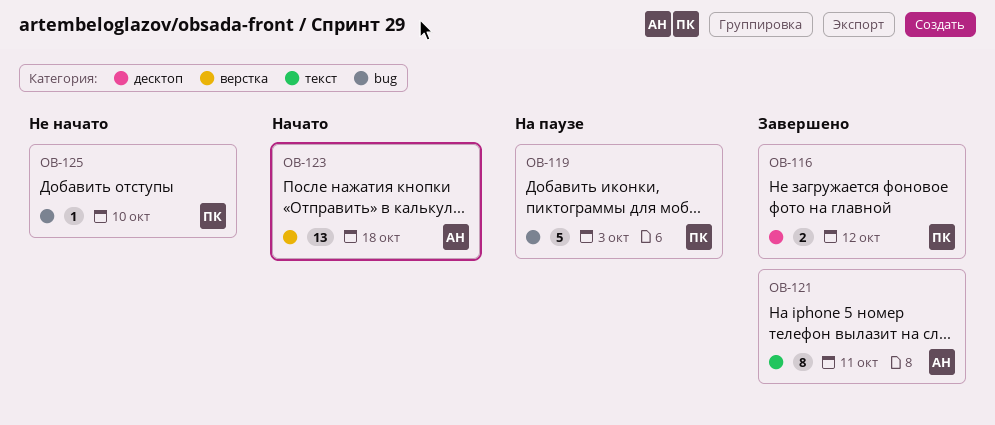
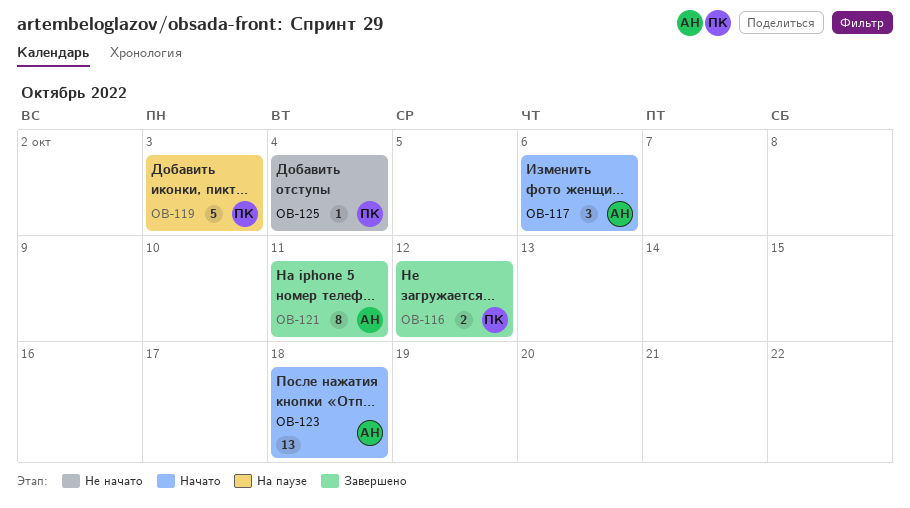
OB-117: none -> present
OB-125, due: Oct 10 -> Oct 4

